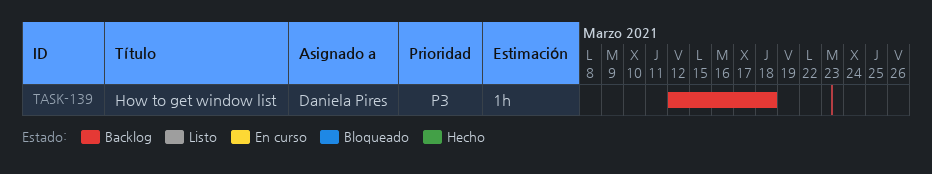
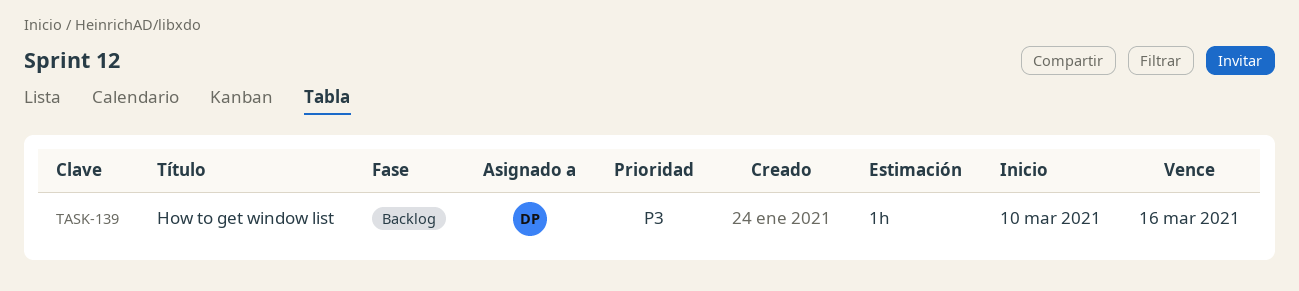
TASK-139, start: Mar 12 -> Mar 10
TASK-139, due: Mar 18 -> Mar 16

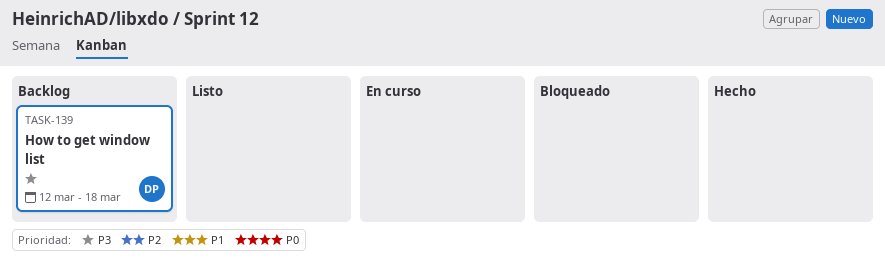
TASK-139, start: Mar 10 -> Mar 12
TASK-139, due: Mar 16 -> Mar 18

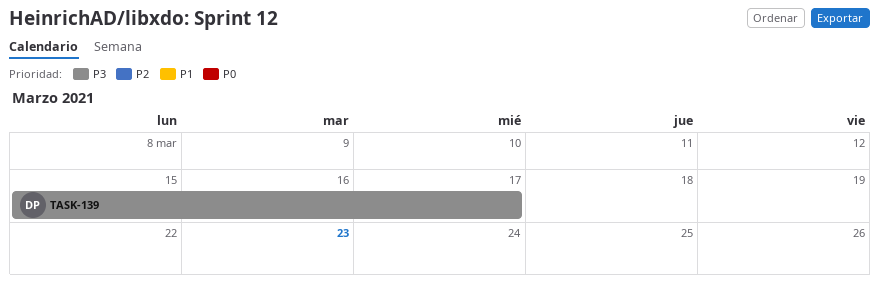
TASK-139, start: Mar 12 -> Mar 15
TASK-139, due: Mar 18 -> Mar 17

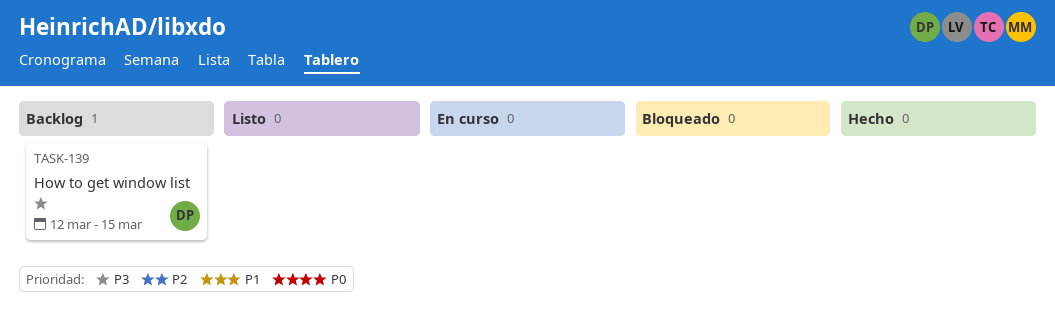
TASK-139, start: Mar 15 -> Mar 12
TASK-139, due: Mar 17 -> Mar 15

